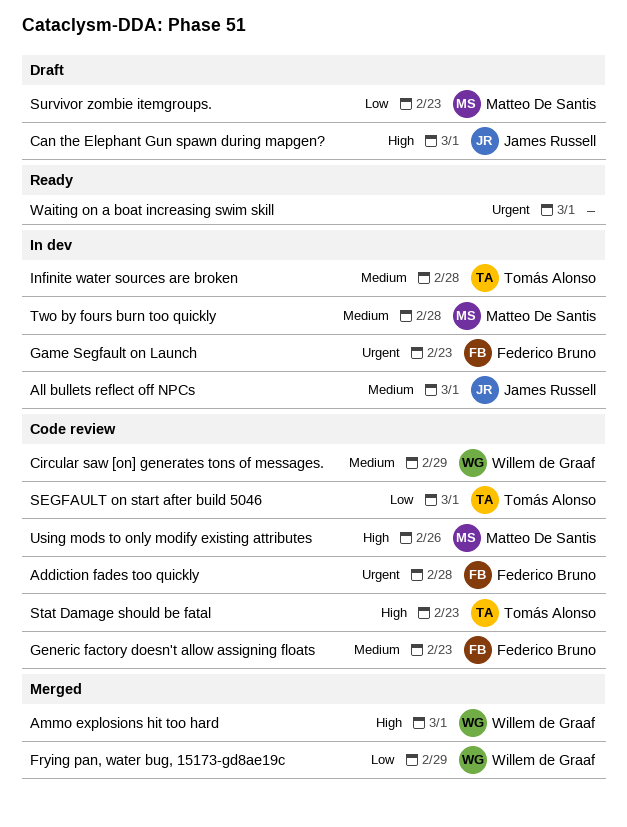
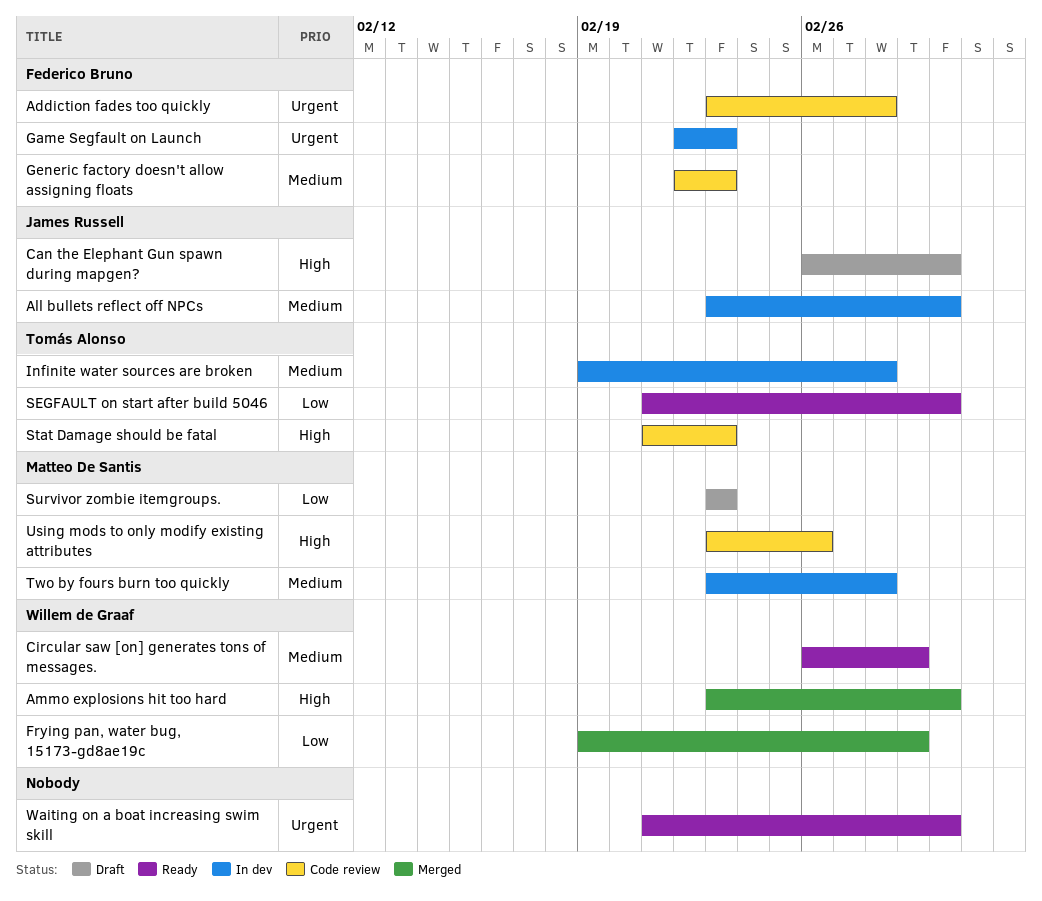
Circular saw [on] generates tons of messages., status: Code review -> Ready
SEGFAULT on start after build 5046, status: Code review -> Ready

